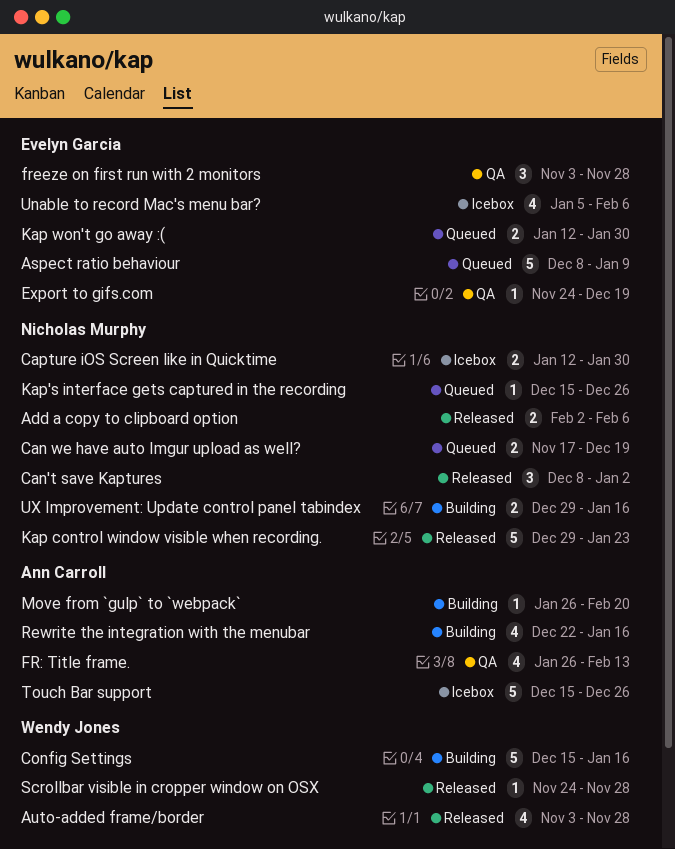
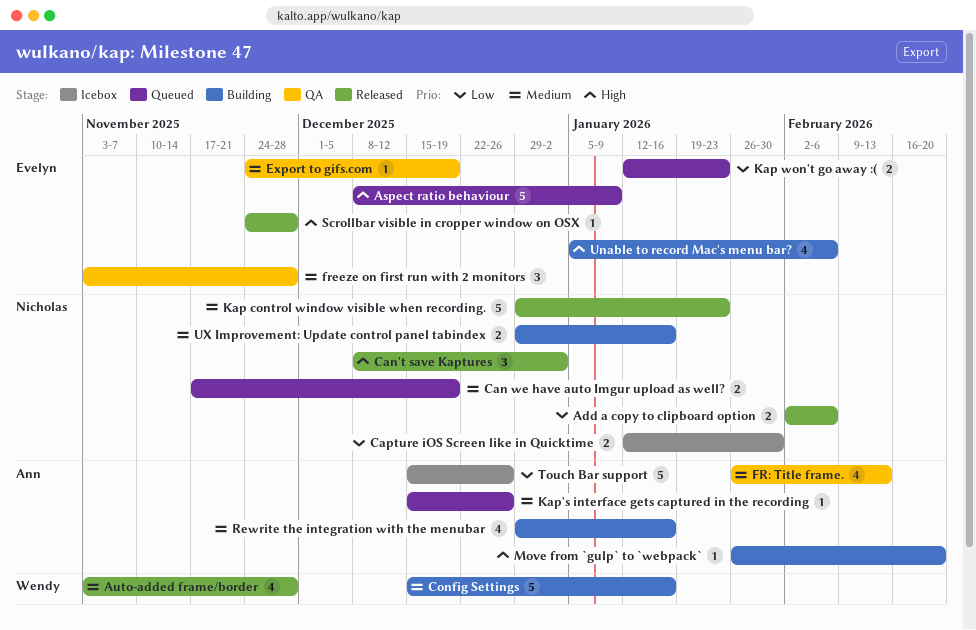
Kap won't go away :(, due: Jan 30 -> Jan 23
Kap's interface gets captured in the recording, owner: Nicholas Murphy -> Ann Carroll
Rewrite the integration with the menubar, start: Dec 22 -> Dec 29
Scrollbar visible in cropper window on OSX, owner: Wendy Jones -> Evelyn Garcia
Unable to record Mac's menu bar?, status: Icebox -> Building

